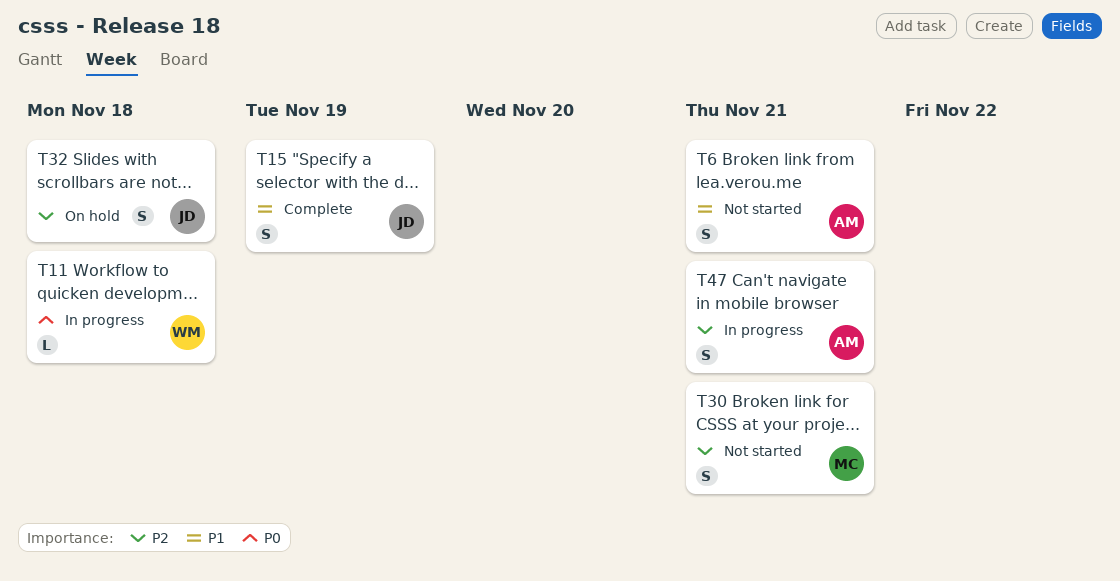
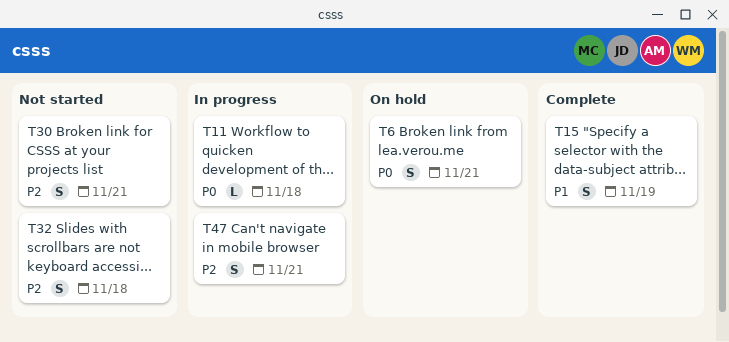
T6, status: Not started -> On hold
T6, priority: P1 -> P0
T32, status: On hold -> Not started

